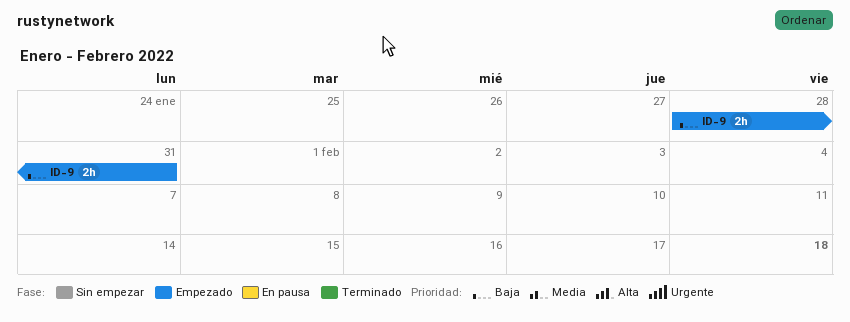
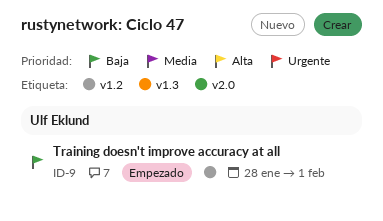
ID-9, due: Jan 31 -> Feb 1

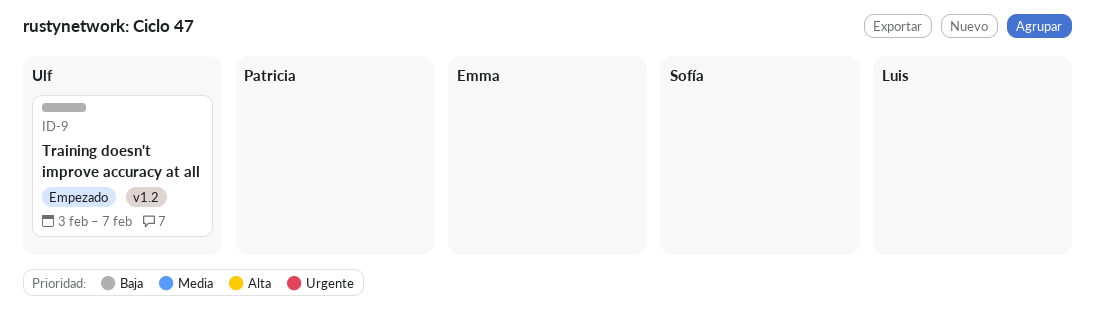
ID-9, start: Jan 28 -> Feb 3
ID-9, due: Feb 1 -> Feb 7

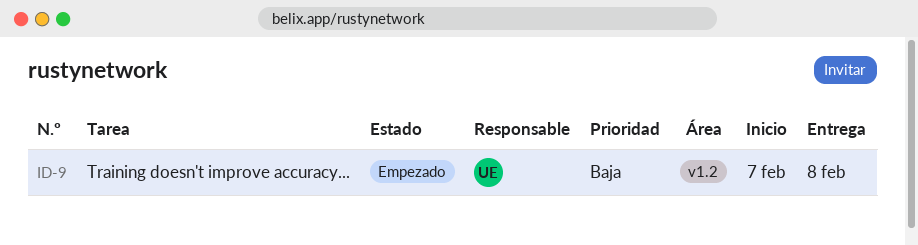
ID-9, start: Feb 3 -> Feb 7
ID-9, due: Feb 7 -> Feb 8

